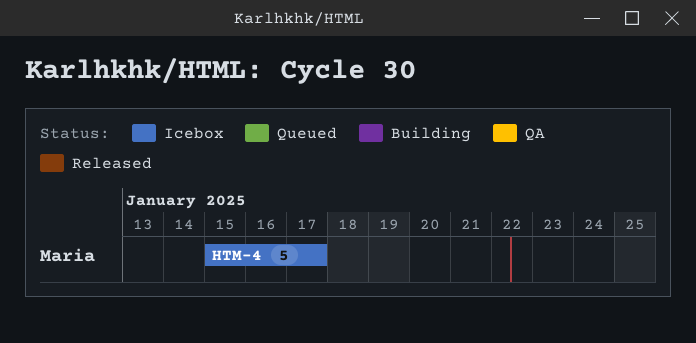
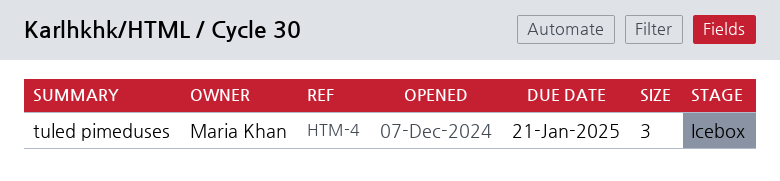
HTM-4, estimate: 5 -> 3
HTM-4, due: Jan 17 -> Jan 21

